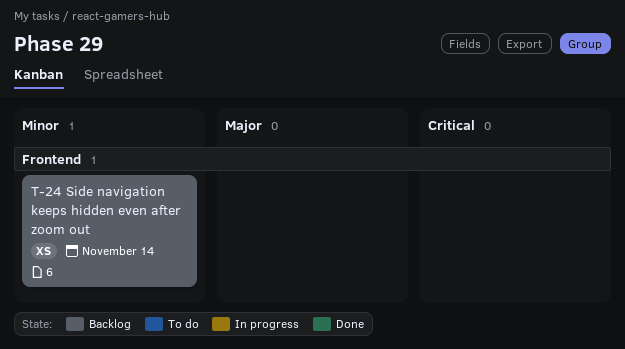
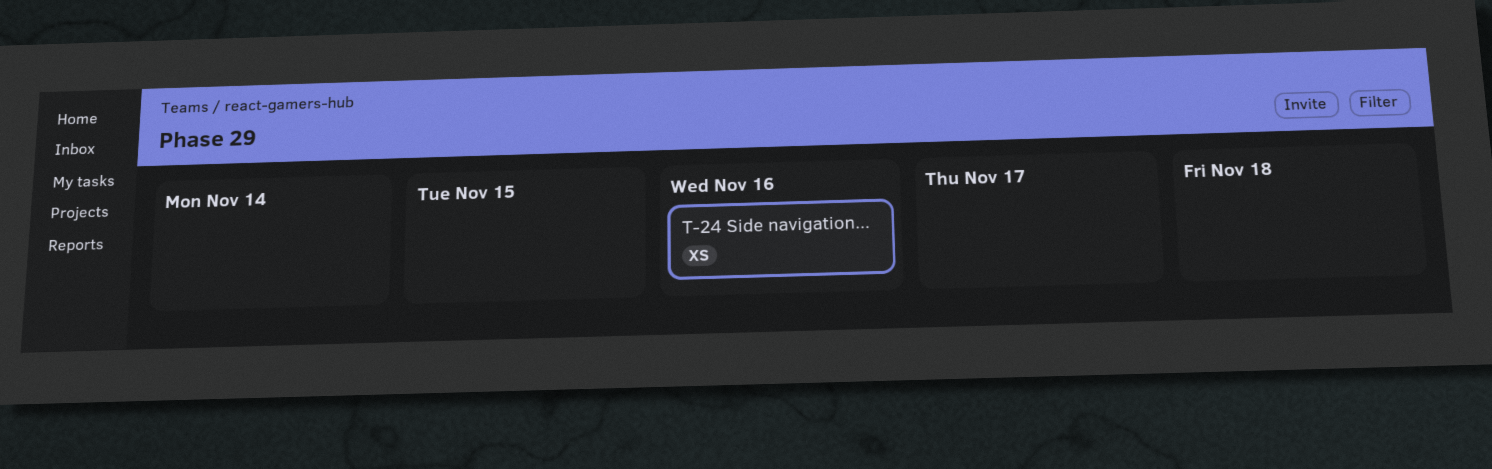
T-24, due: Nov 14 -> Nov 16

